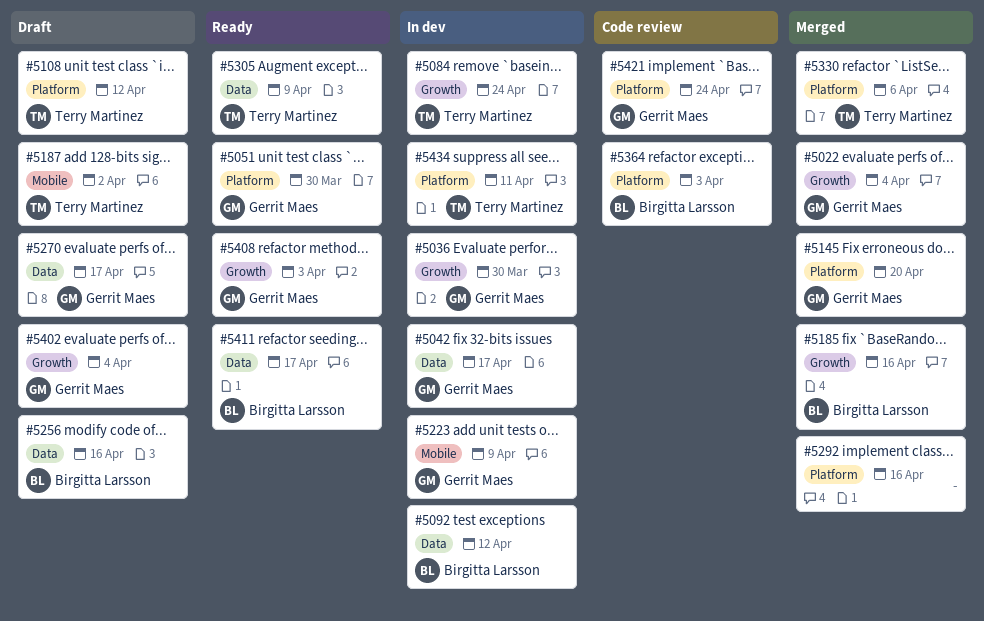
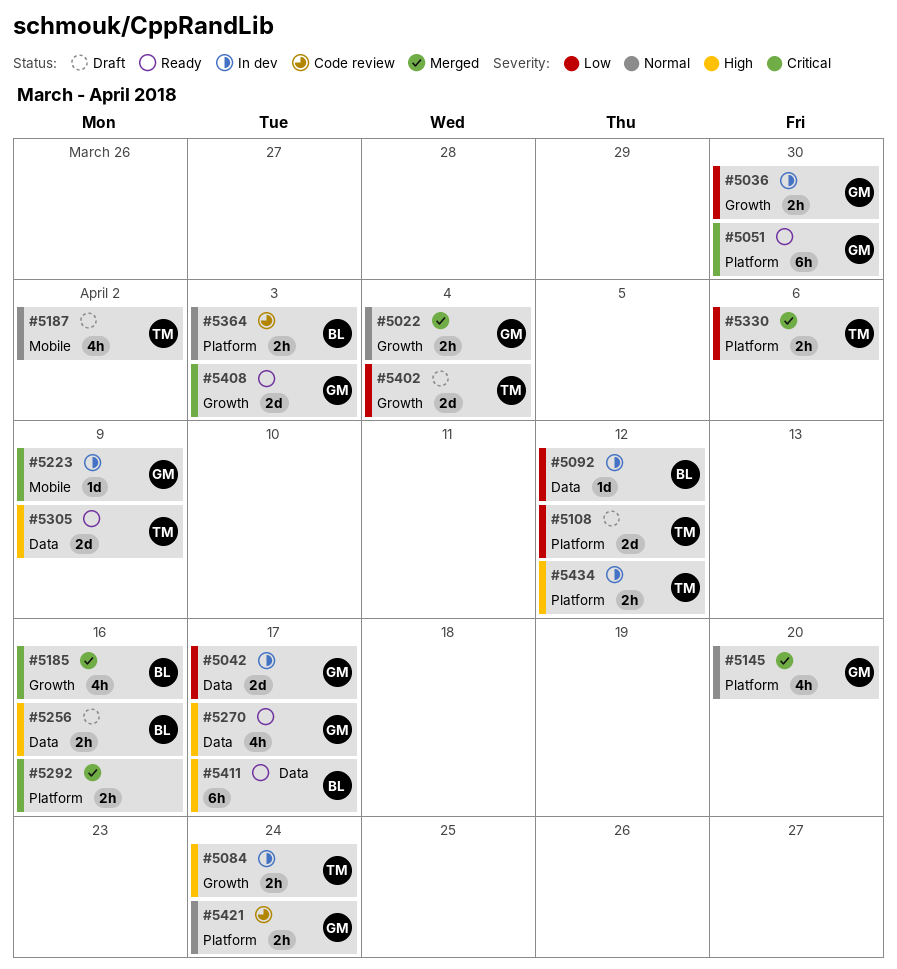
#5270, status: Draft -> Ready
#5402, owner: Gerrit Maes -> Terry Martinez
#5434, due: Apr 11 -> Apr 12

